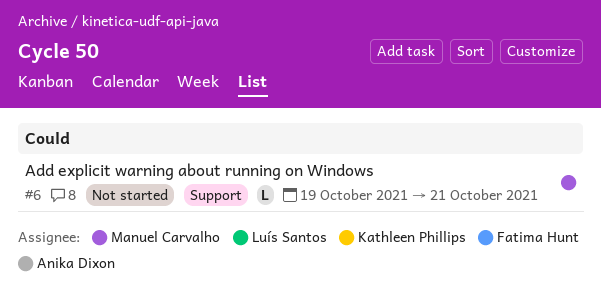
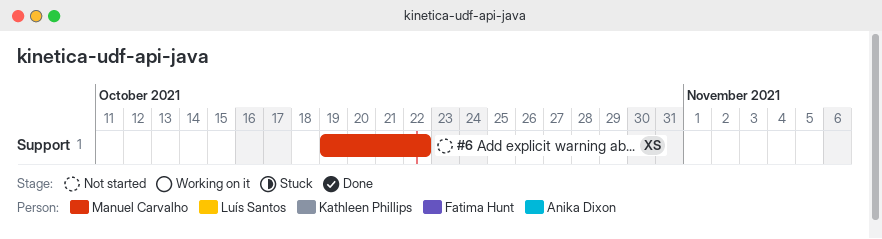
#6, estimate: L -> XS
#6, due: Oct 21 -> Oct 22

